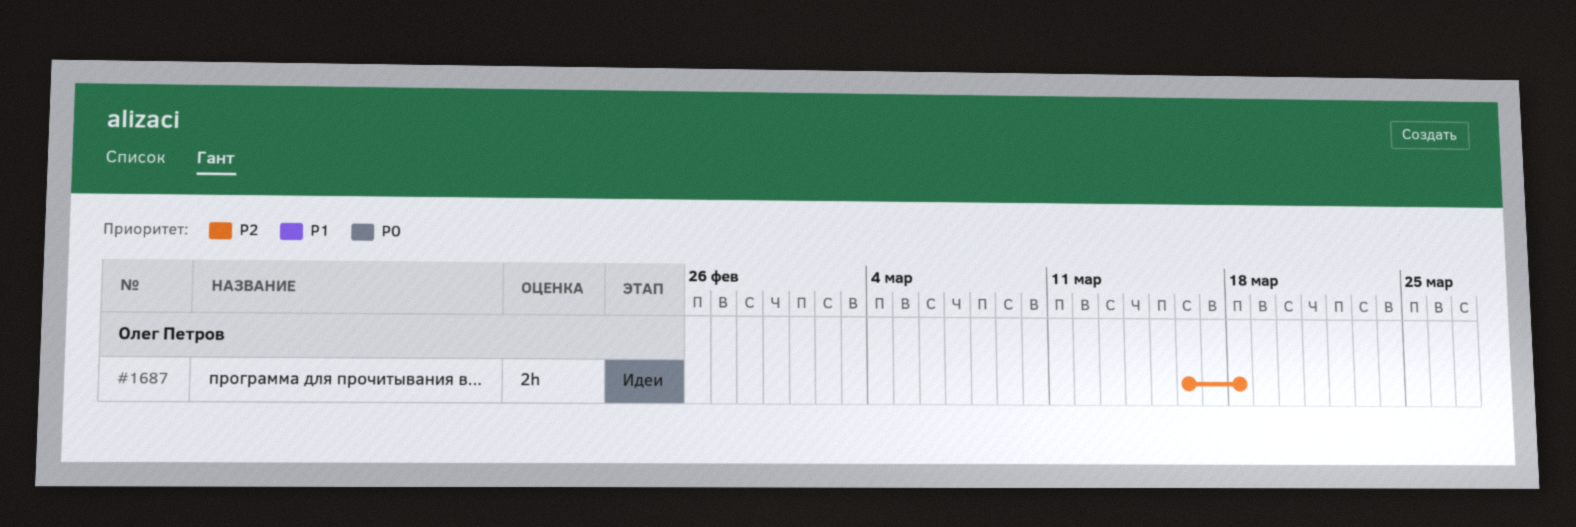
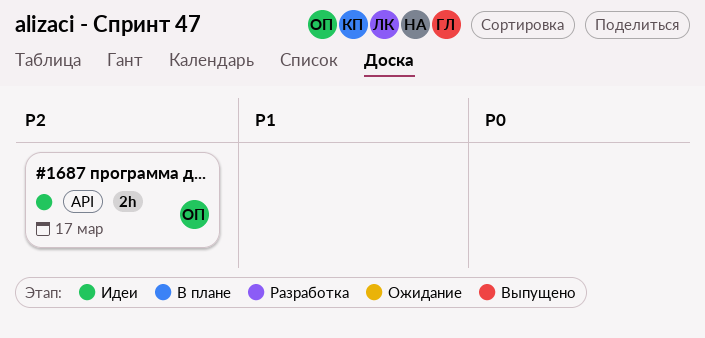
#1687, due: Mar 18 -> Mar 17

